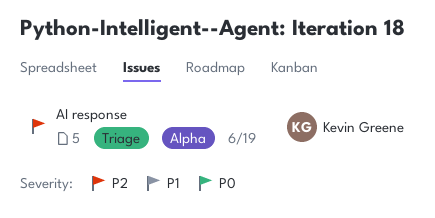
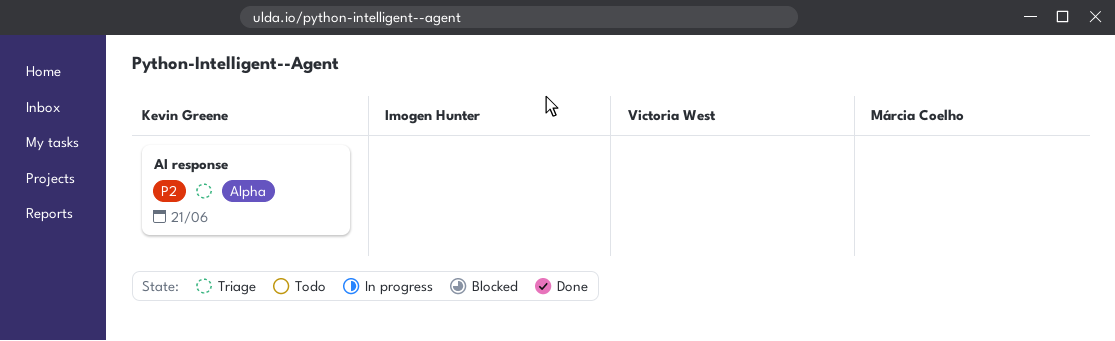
AI response, due: Jun 19 -> Jun 21

